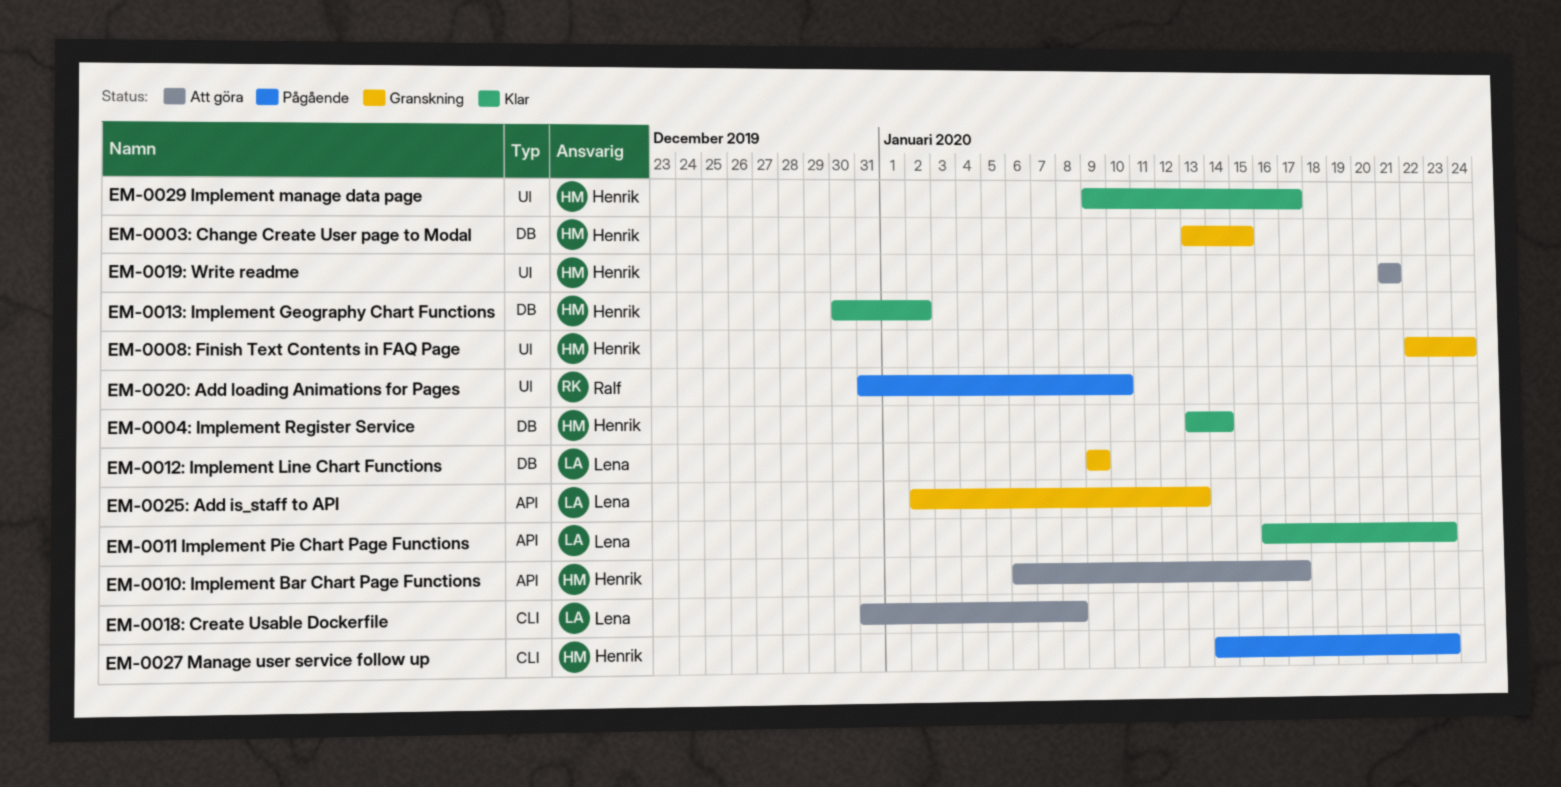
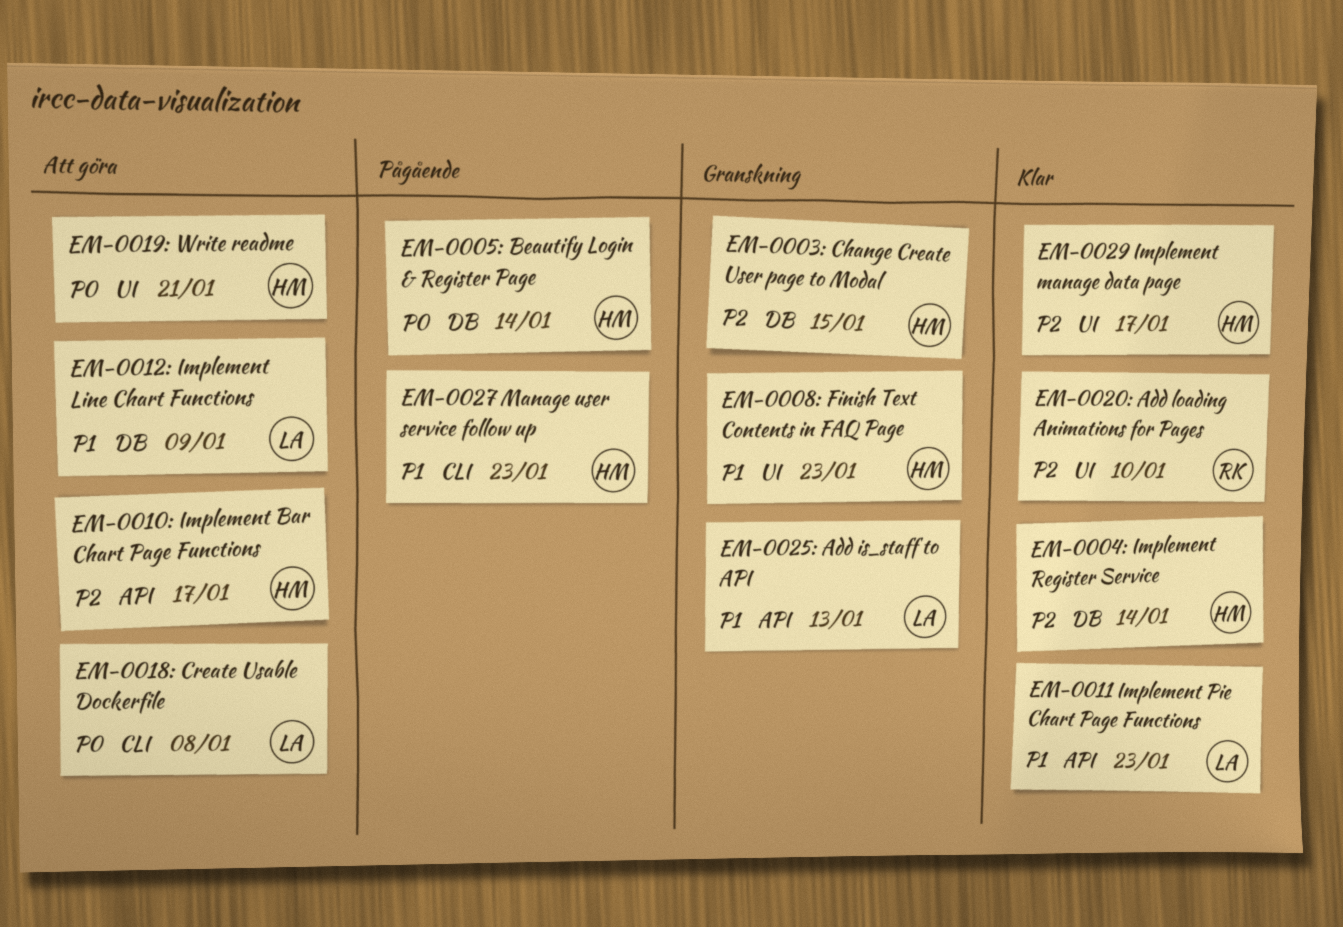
EM-0005: Beautify Login & Register Page: none -> present
EM-0008: Finish Text Contents in FAQ Page, due: Jan 24 -> Jan 23
EM-0012: Implement Line Chart Functions, status: Granskning -> Att göra
EM-0013: Implement Geography Chart Functions: present -> none
EM-0020: Add loading Animations for Pages, status: Pågående -> Klar

